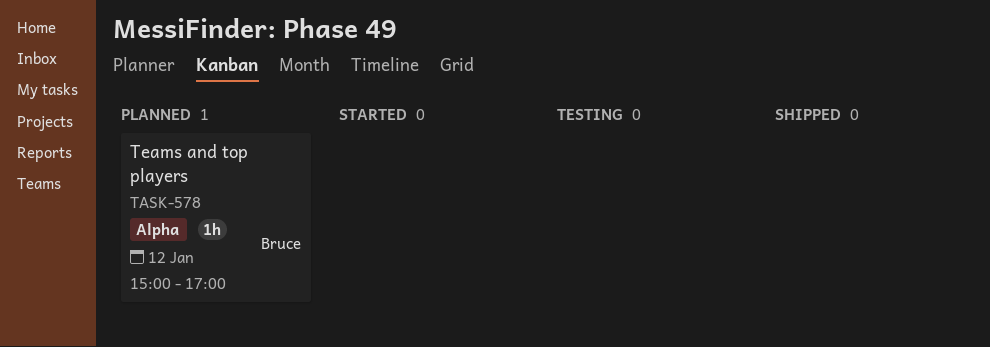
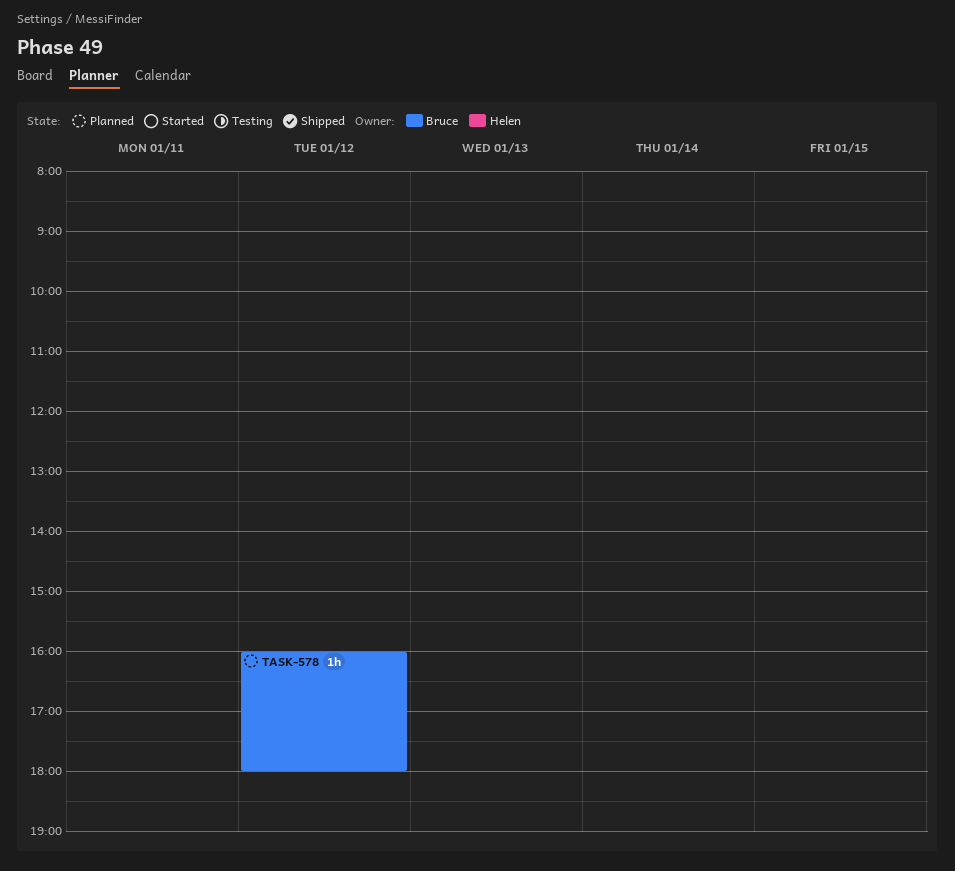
TASK-578, begins: 15:00 -> 16:00
TASK-578, ends: 17:00 -> 18:00

